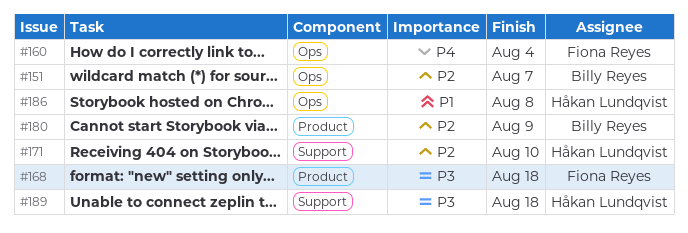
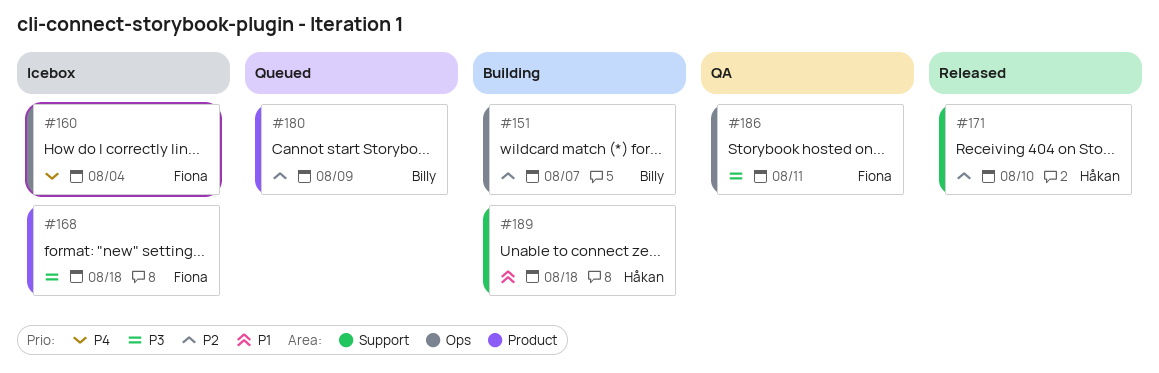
#186, owner: Håkan Lundqvist -> Fiona Reyes
#186, priority: P1 -> P3
#186, due: Aug 8 -> Aug 11
#189, priority: P3 -> P1

